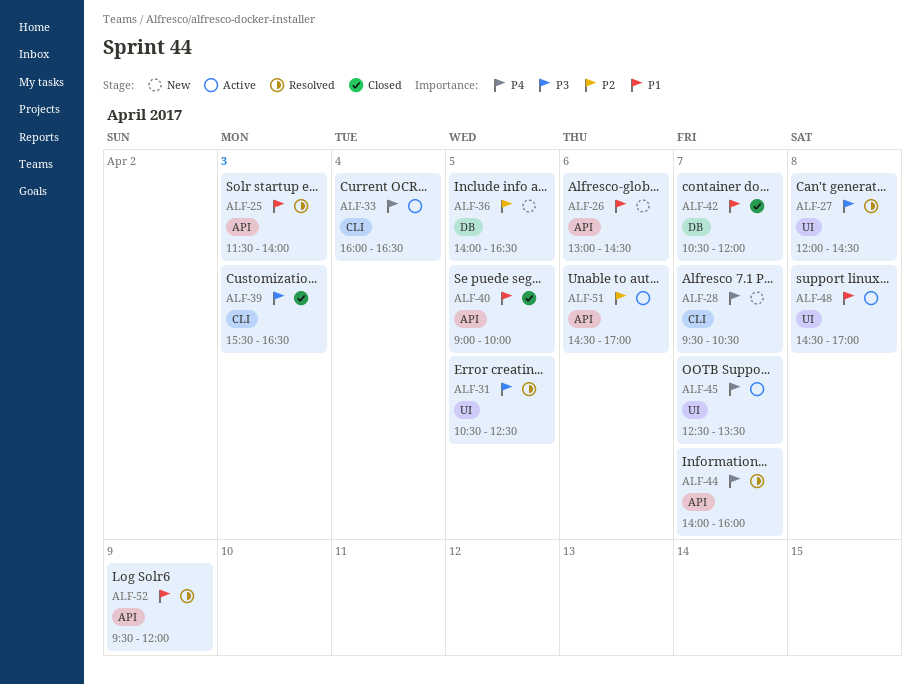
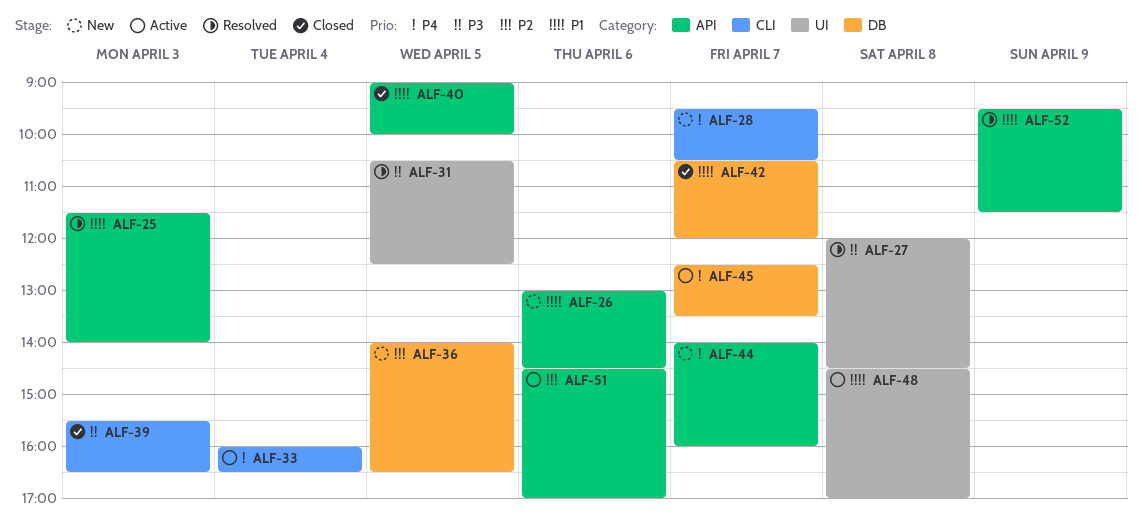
ALF-44, status: Resolved -> New
ALF-45, label: UI -> DB
ALF-52, ends: 12:00 -> 11:30

